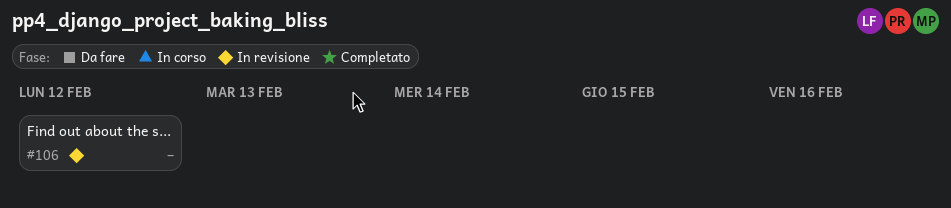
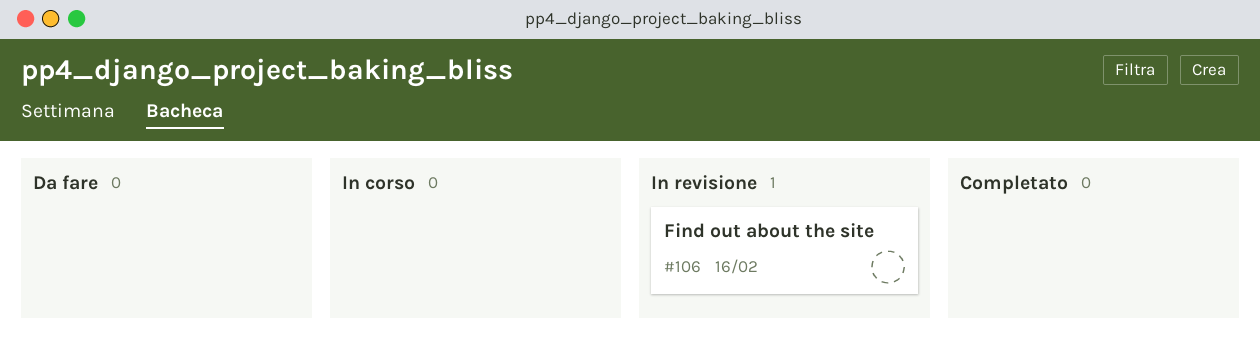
#106, due: Feb 12 -> Feb 16

